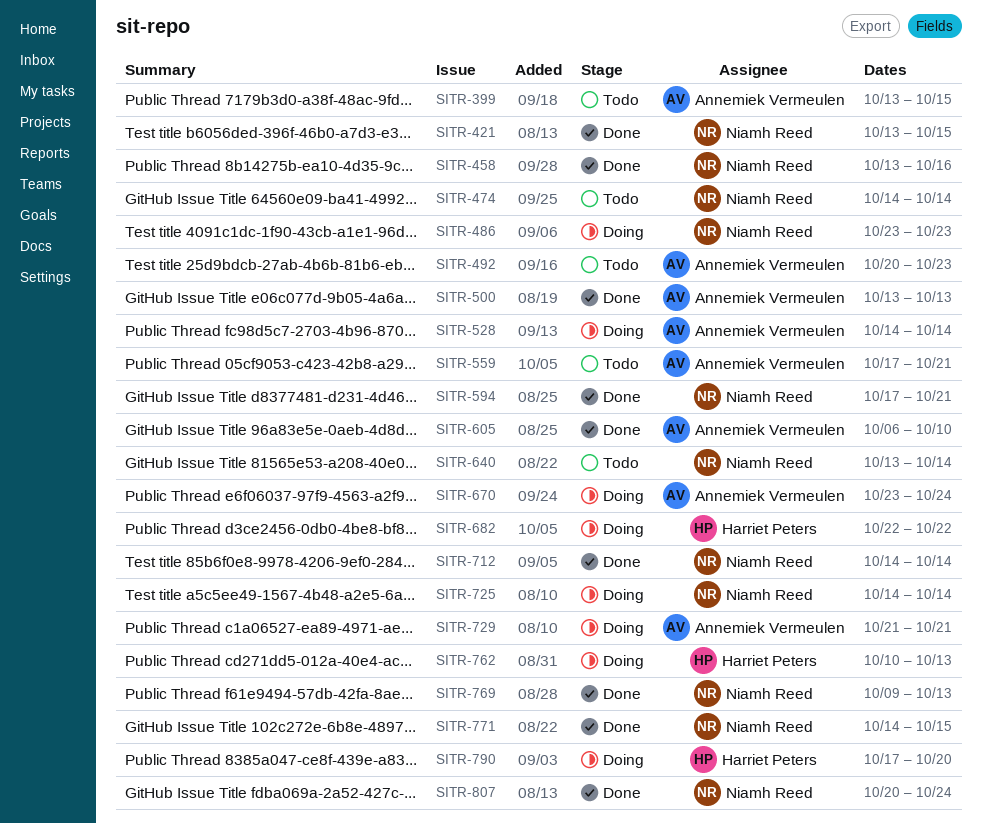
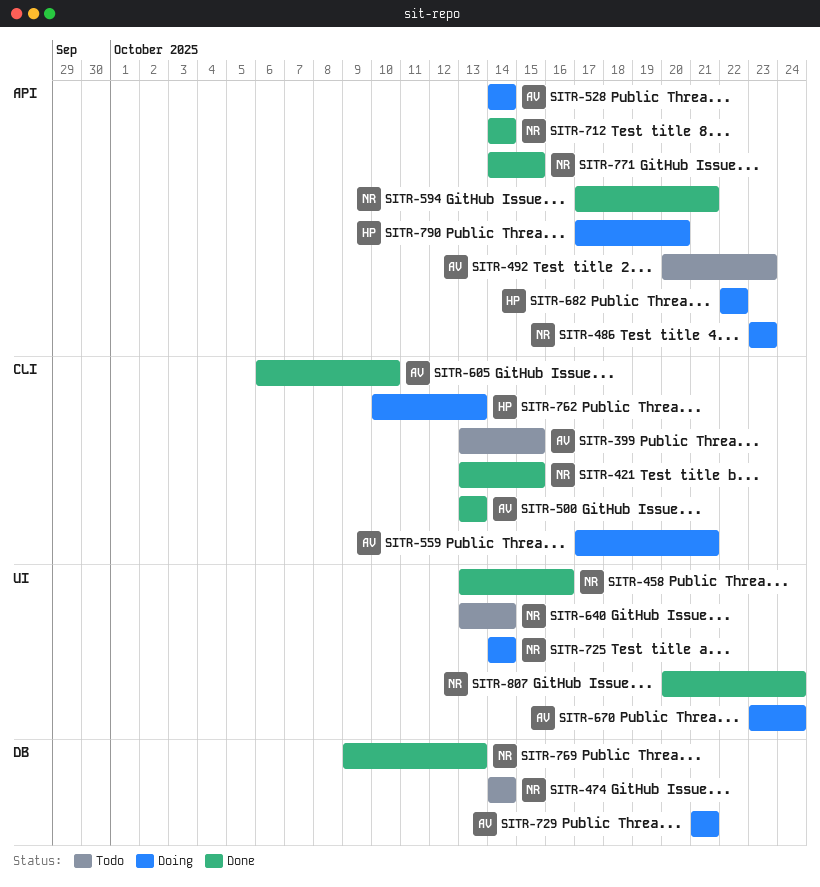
SITR-559, status: Todo -> Doing

